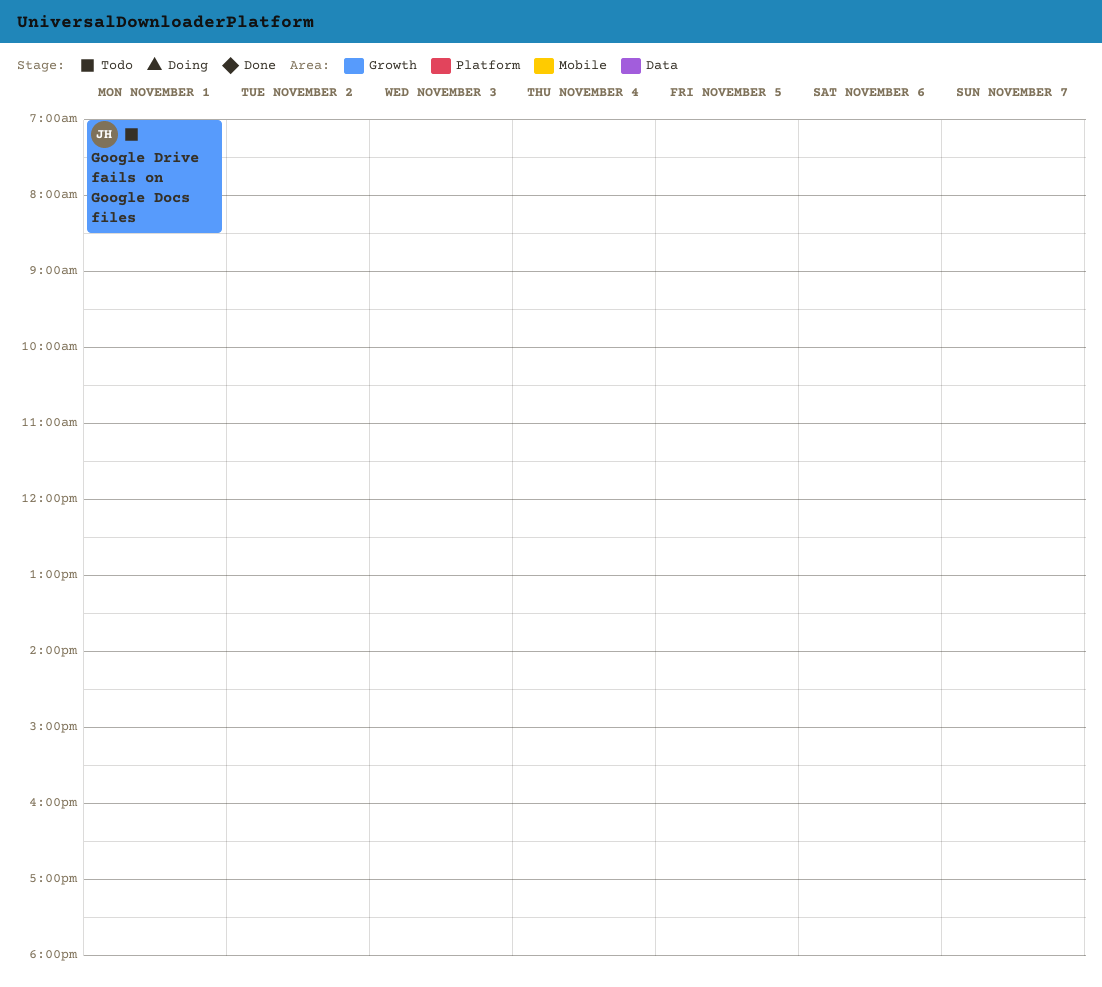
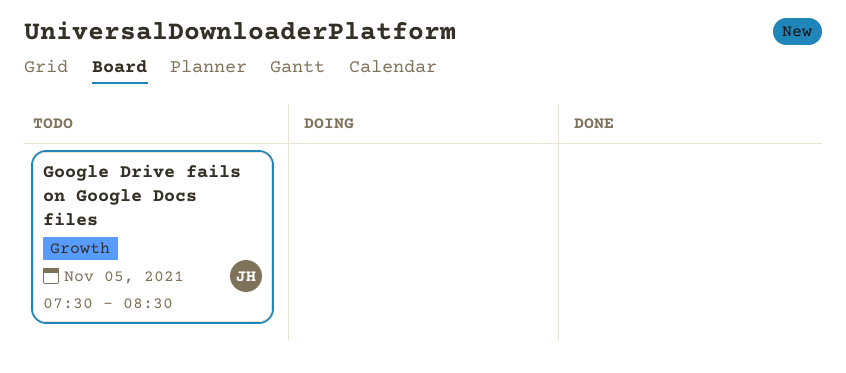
Google Drive fails on Google Docs files, day: Nov 1 -> Nov 5
Google Drive fails on Google Docs files, begins: 07:00 -> 07:30

